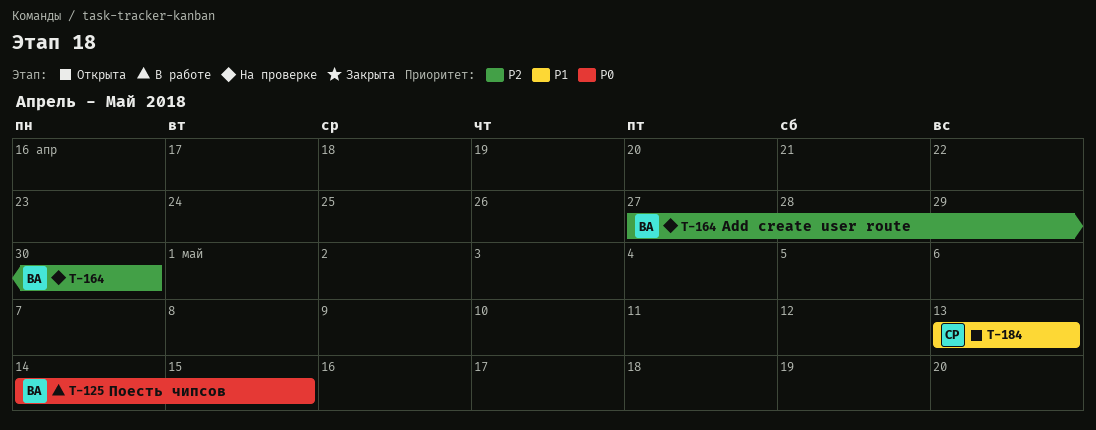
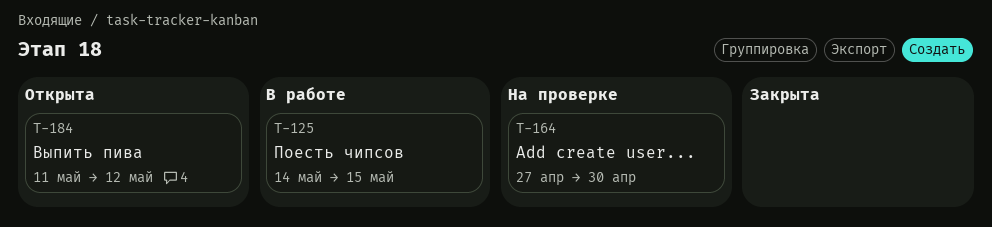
T-184, start: May 13 -> May 11
T-184, due: May 13 -> May 12

